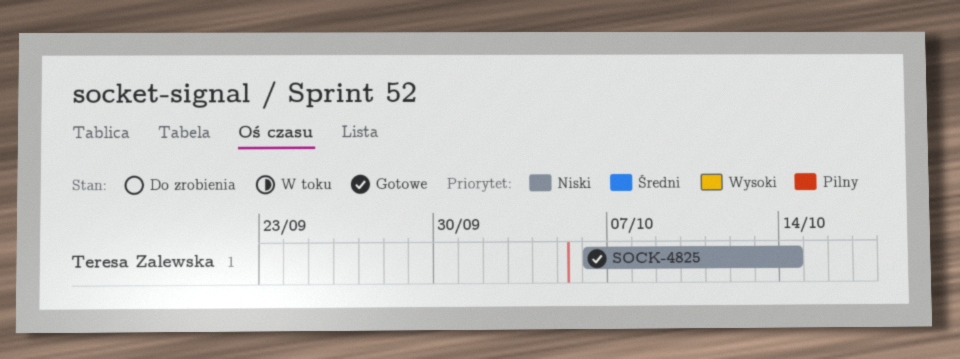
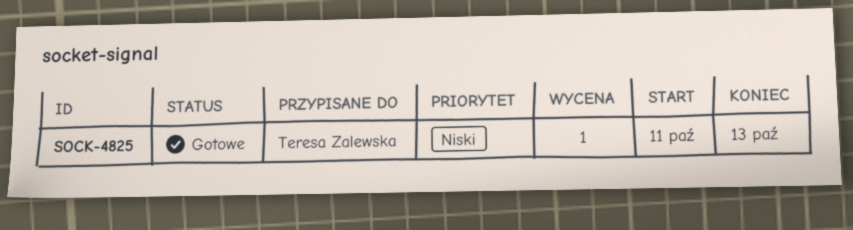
SOCK-4825, start: Oct 6 -> Oct 11
SOCK-4825, due: Oct 14 -> Oct 13

